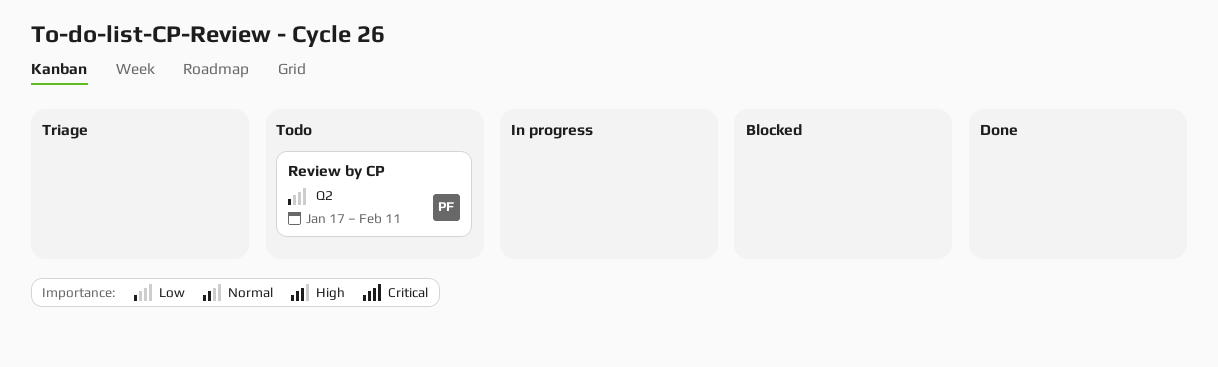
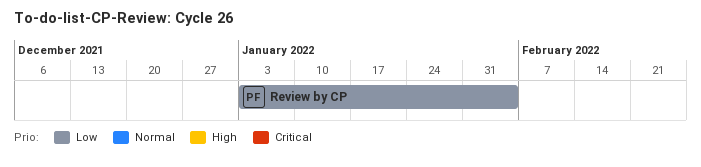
Review by CP, start: Jan 17 -> Jan 3
Review by CP, due: Feb 11 -> Feb 4

